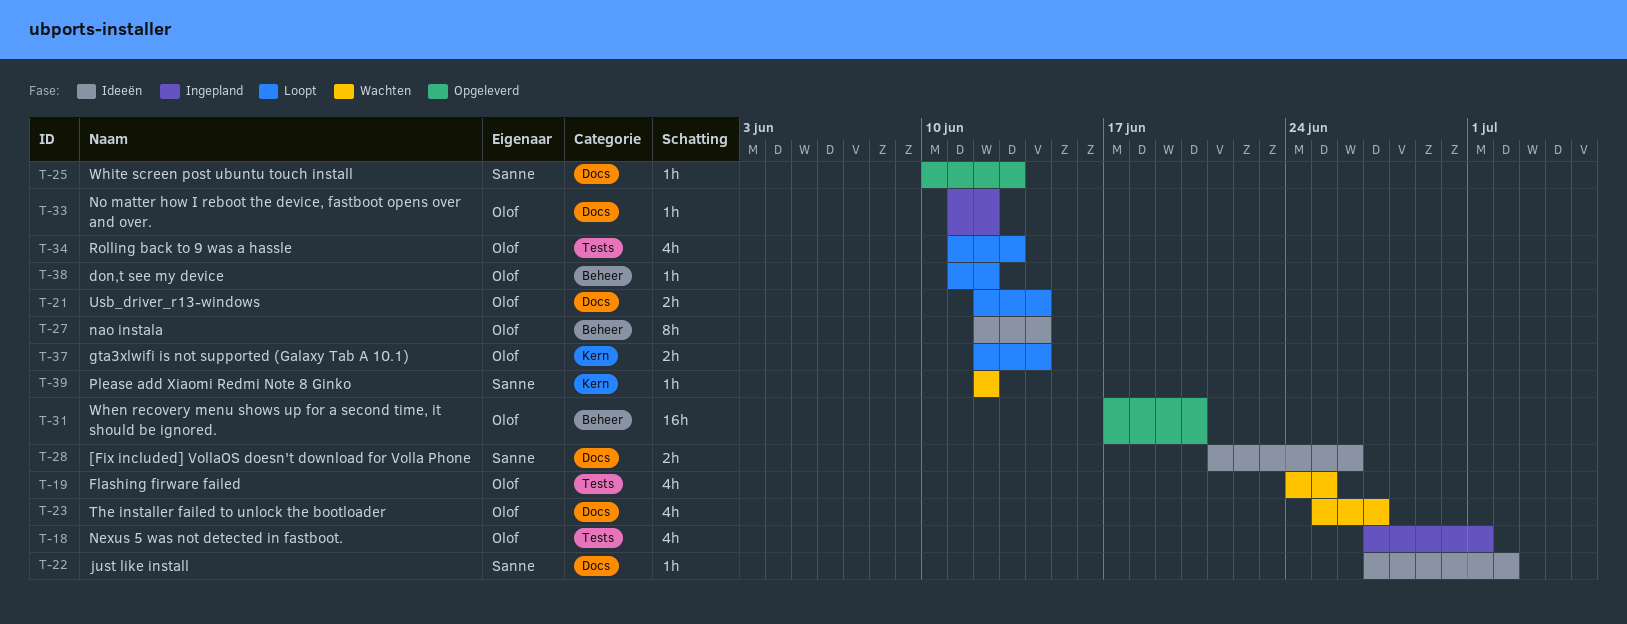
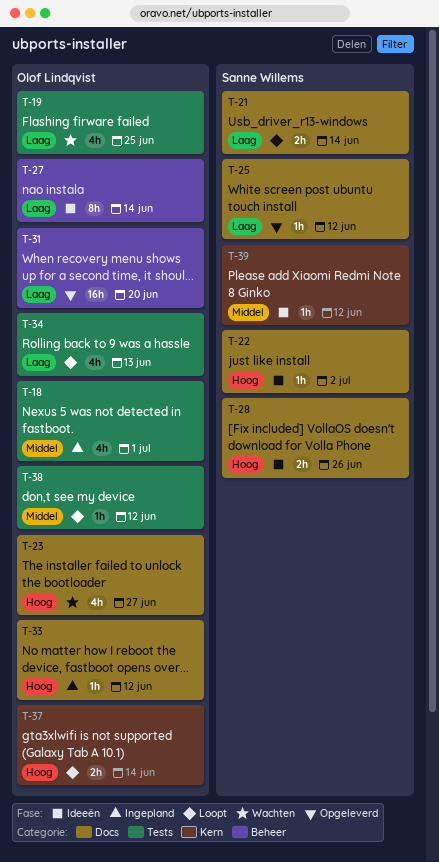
T-21, owner: Olof Lindqvist -> Sanne Willems
T-25, due: Jun 13 -> Jun 12
T-38, label: Beheer -> Tests
T-39, status: Wachten -> Ideeën

